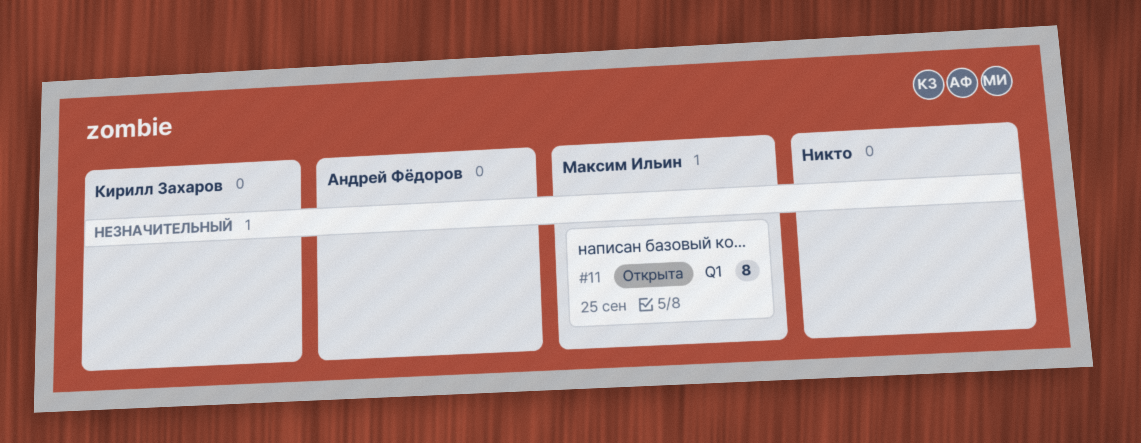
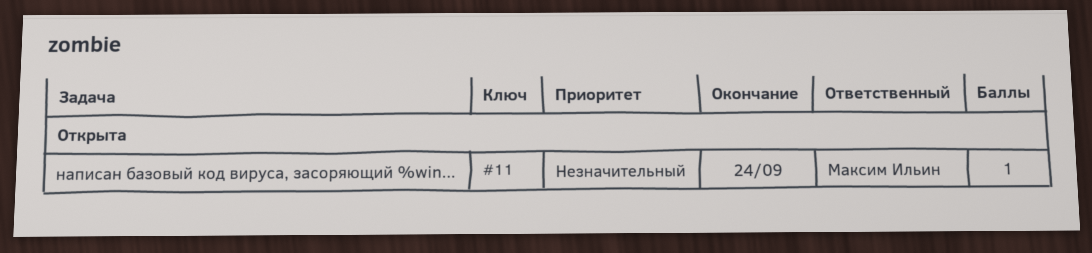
#11, estimate: 8 -> 1
#11, due: Sep 25 -> Sep 24

